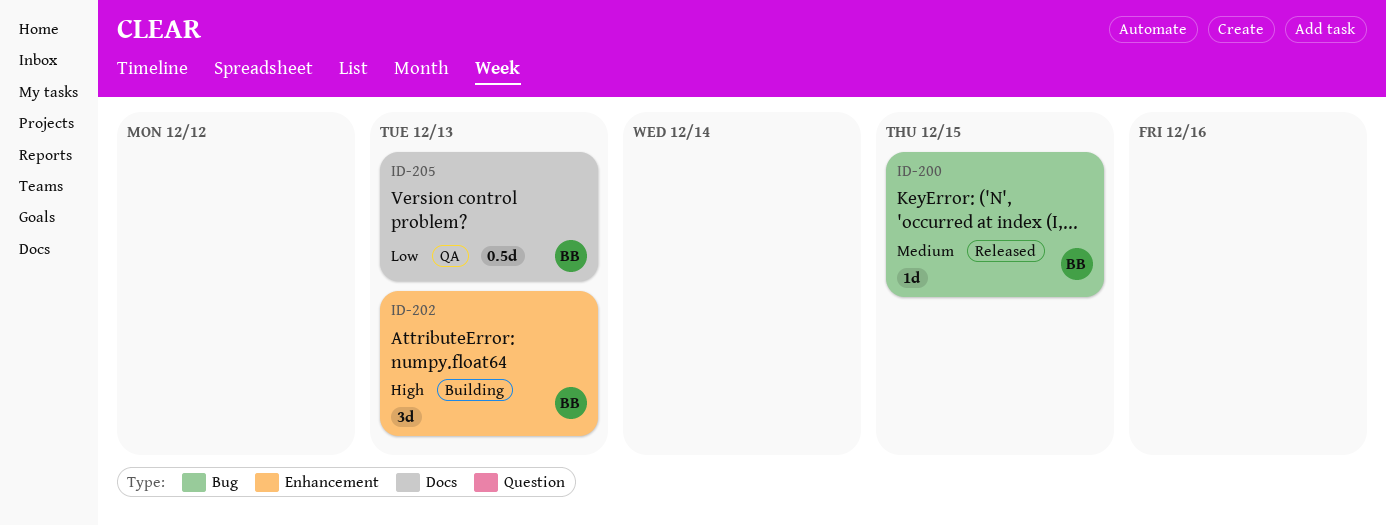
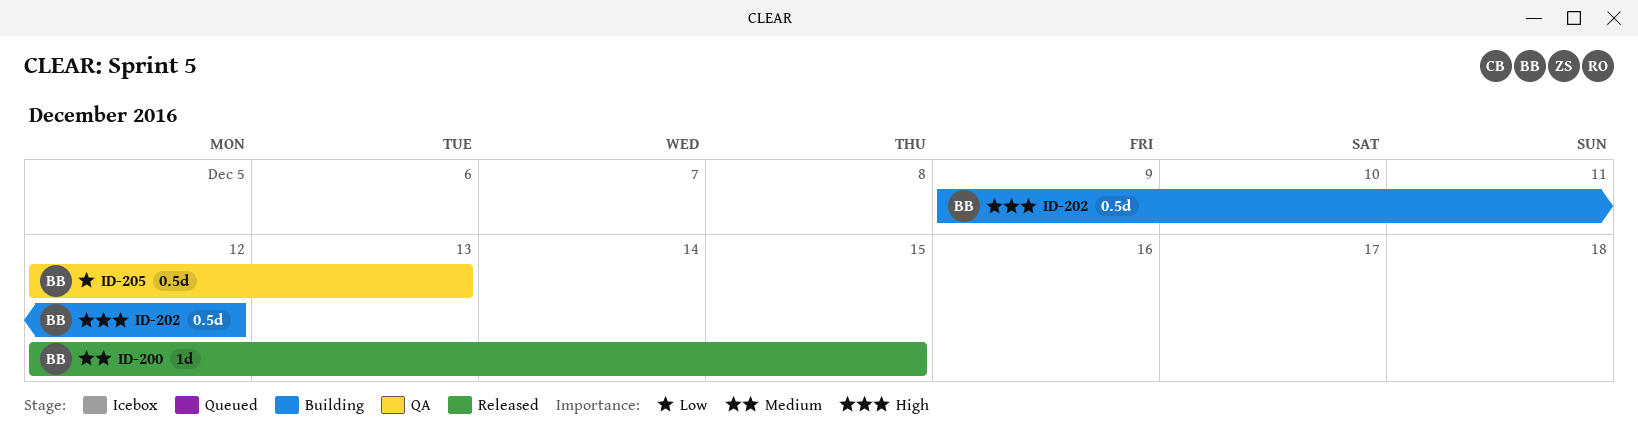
ID-202, estimate: 3d -> 0.5d
ID-202, due: Dec 13 -> Dec 12

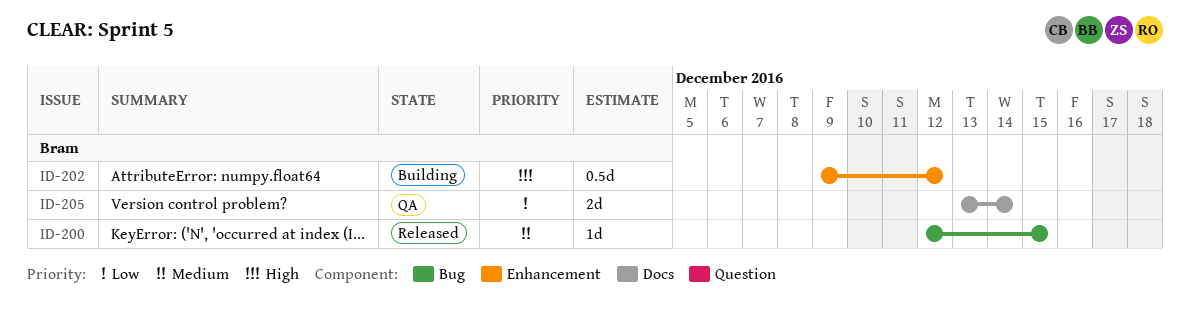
ID-205, estimate: 0.5d -> 2d
ID-205, start: Dec 12 -> Dec 13
ID-205, due: Dec 13 -> Dec 14

